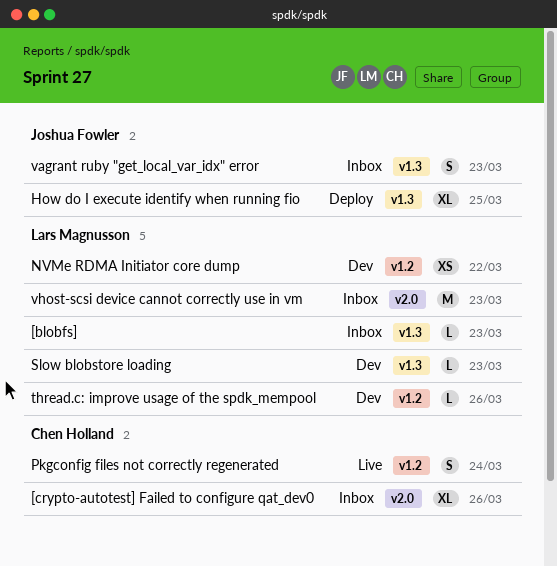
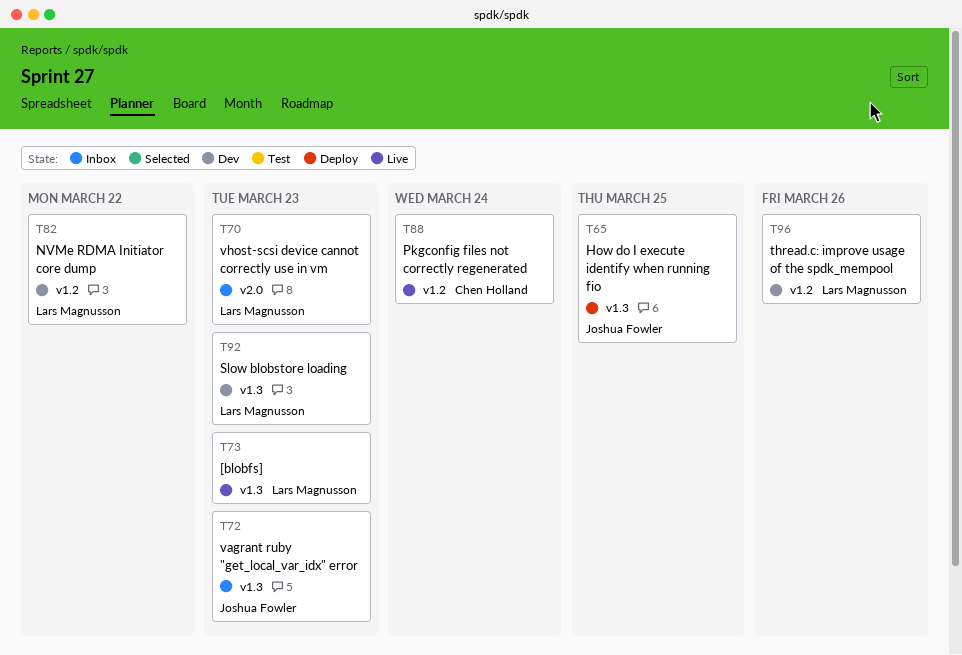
[blobfs], status: Inbox -> Live
[crypto-autotest] Failed to configure qat_dev0: present -> none

